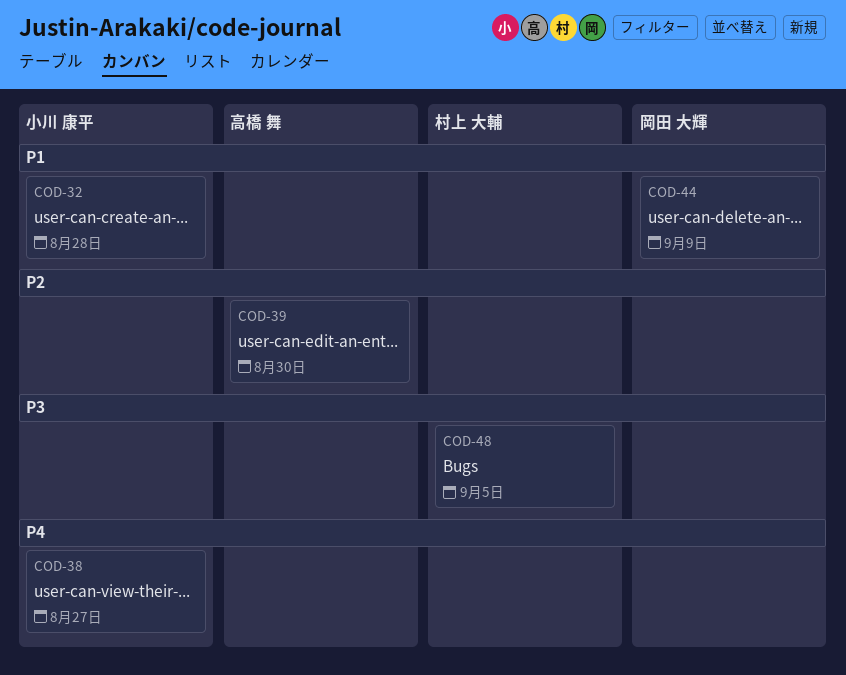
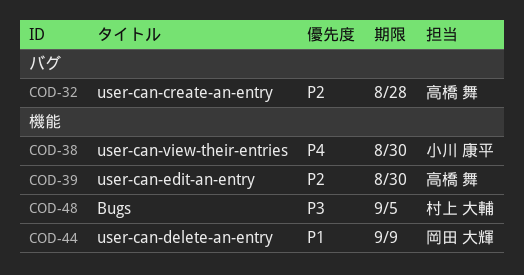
COD-32, owner: 小川 康平 -> 高橋 舞
COD-32, priority: P1 -> P2
COD-38, due: Aug 27 -> Aug 30

